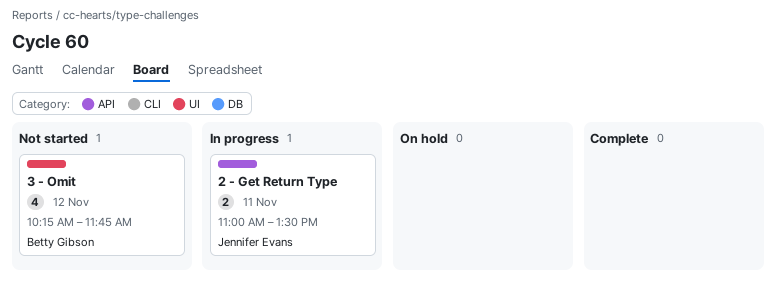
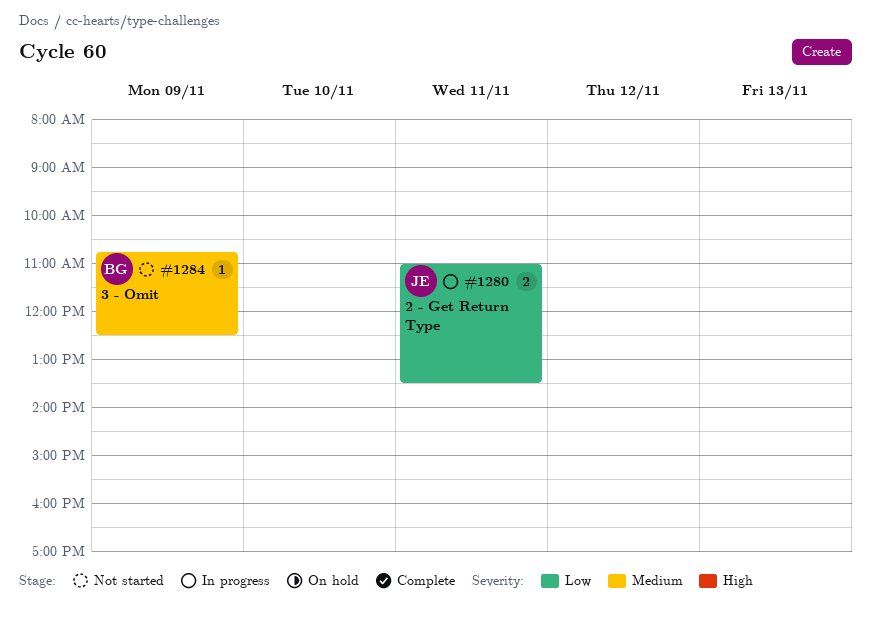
3 - Omit, estimate: 4 -> 1
3 - Omit, day: Nov 12 -> Nov 9
3 - Omit, begins: 10:15 -> 10:45
3 - Omit, ends: 11:45 -> 12:30

